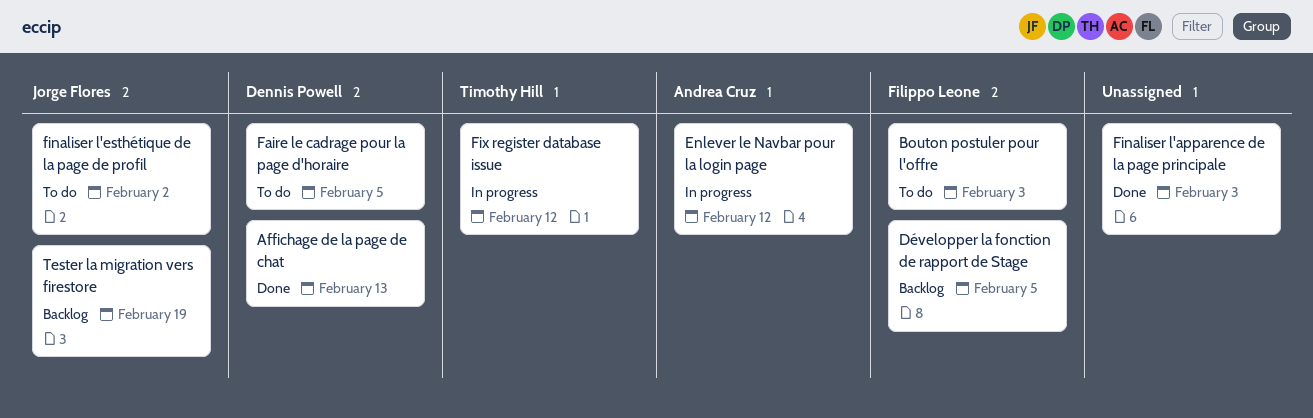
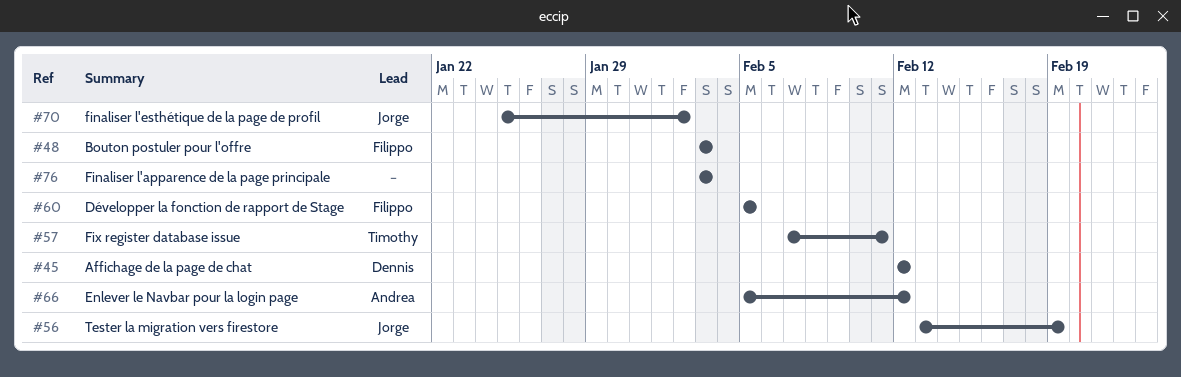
Affichage de la page de chat, due: Feb 13 -> Feb 12
Faire le cadrage pour la page d'horaire: present -> none
Fix register database issue, due: Feb 12 -> Feb 11

